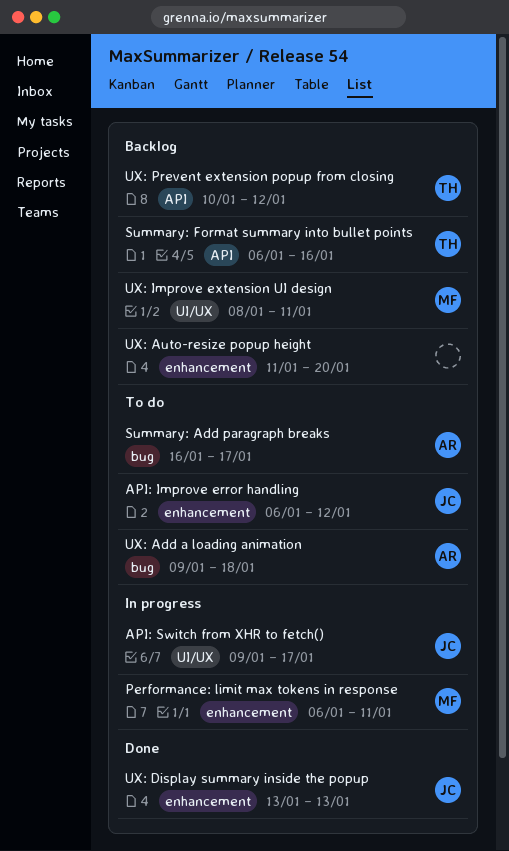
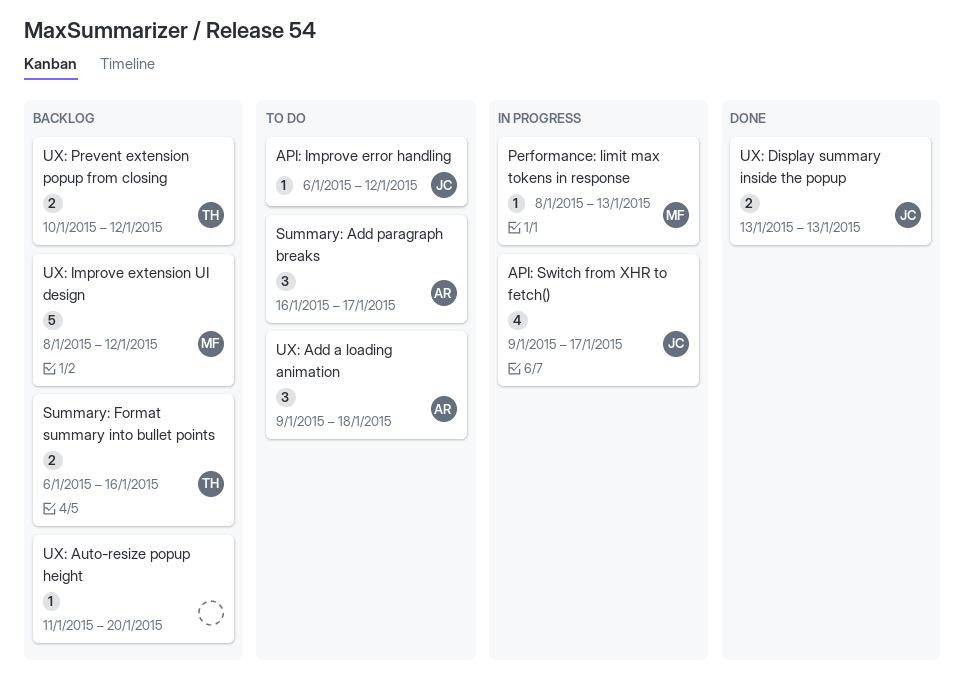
Performance: limit max tokens in response, start: Jan 6 -> Jan 8
Performance: limit max tokens in response, due: Jan 11 -> Jan 13
UX: Improve extension UI design, due: Jan 11 -> Jan 12

